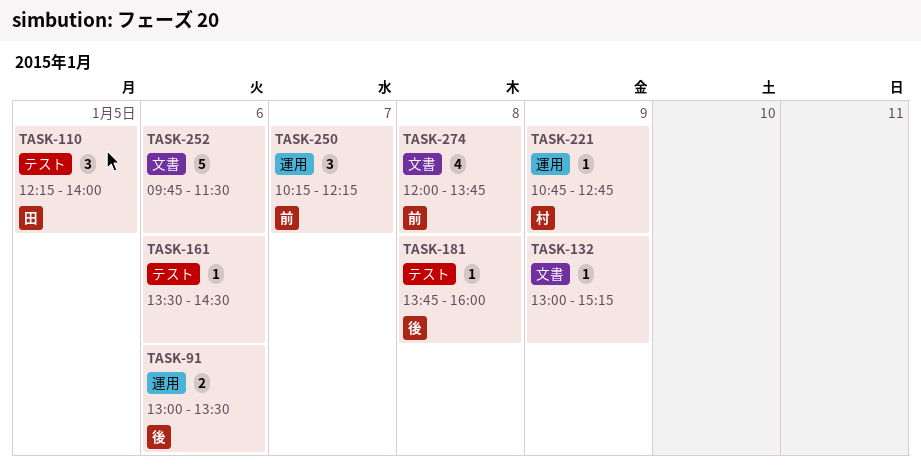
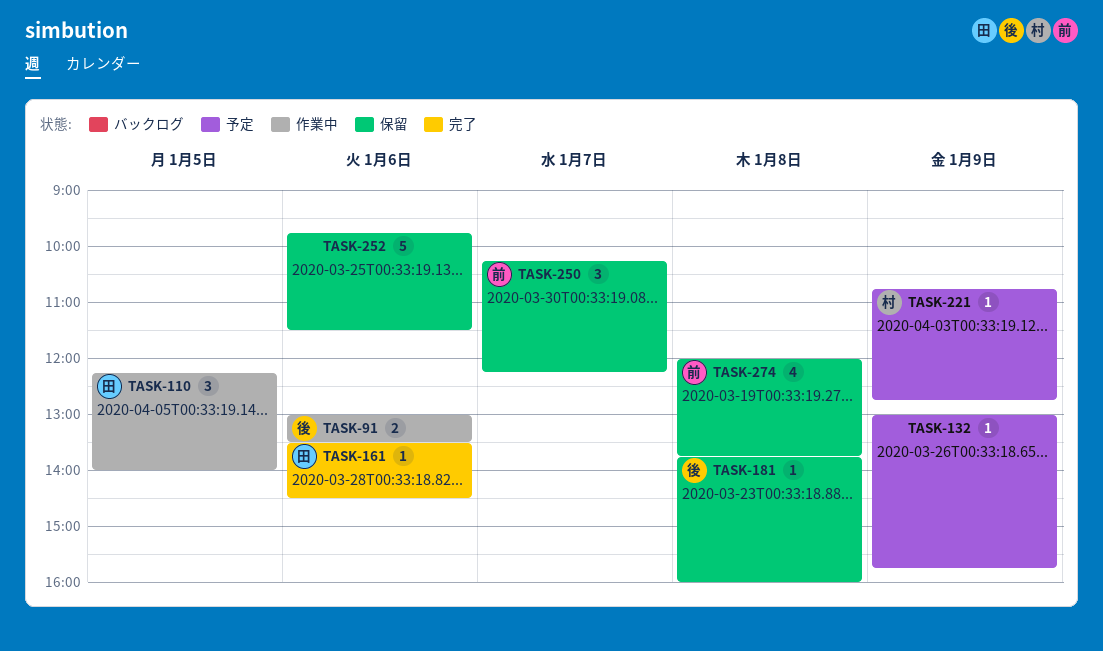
TASK-132, ends: 15:15 -> 15:45
TASK-161, owner: none -> 田

